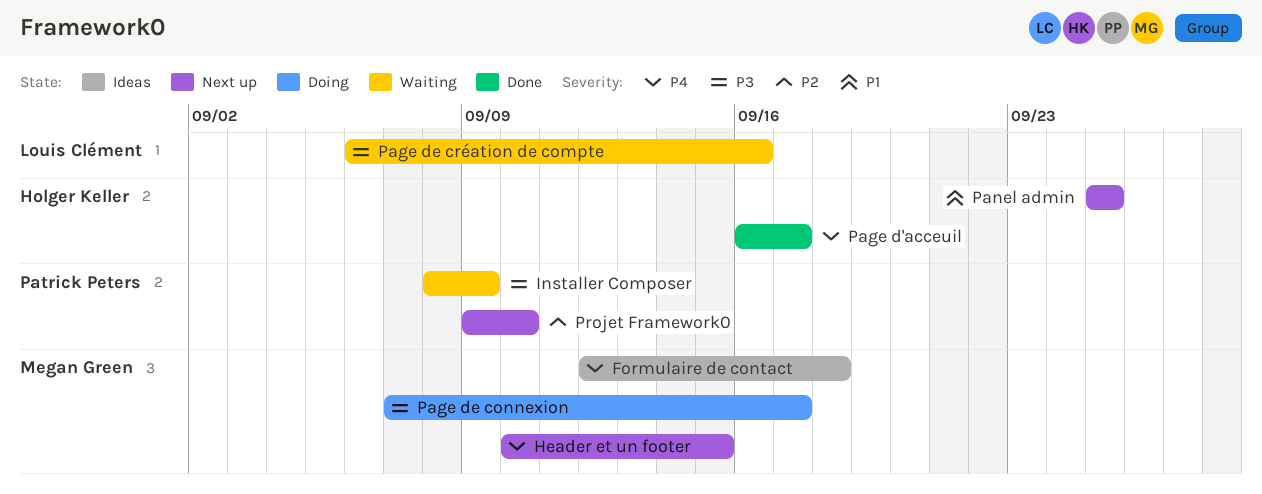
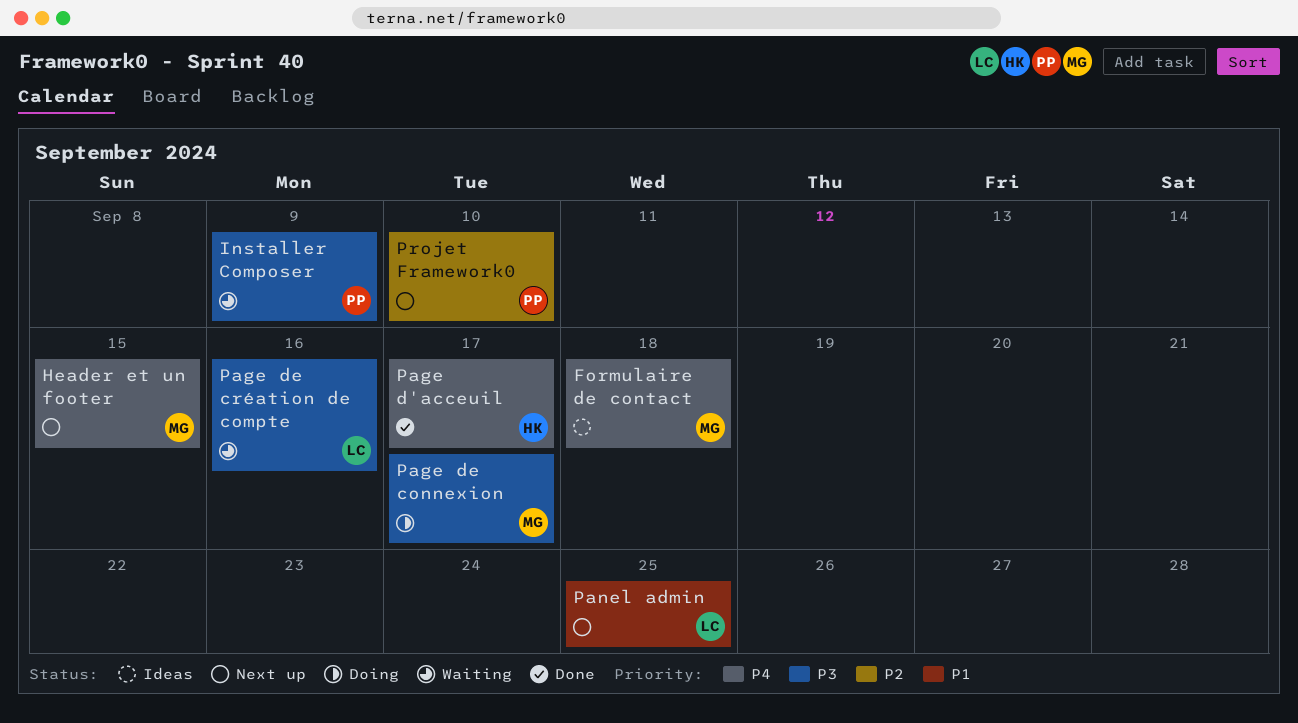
Panel admin, owner: Holger Keller -> Louis Clément

